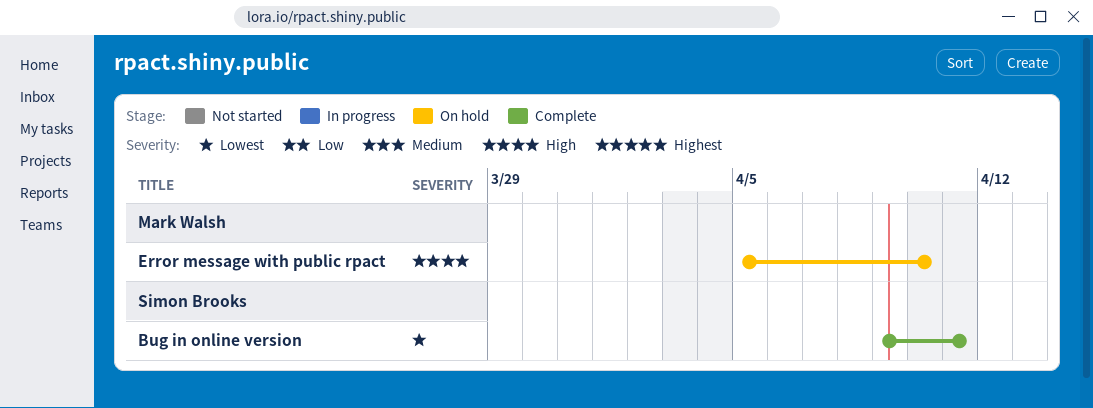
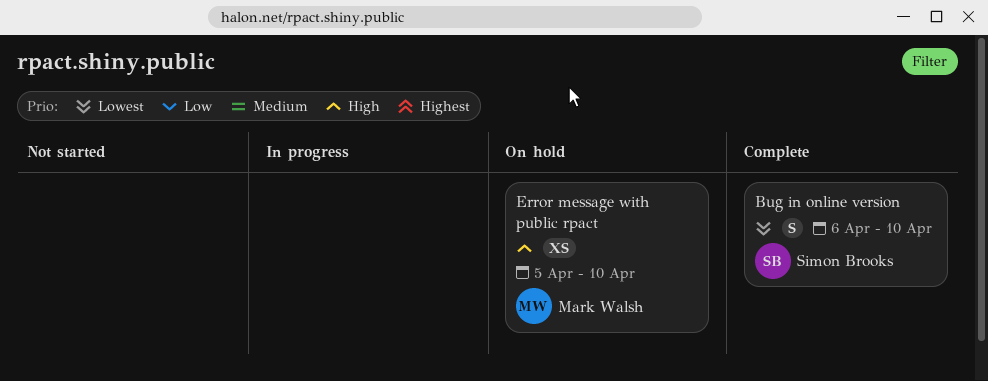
Bug in online version, start: Apr 9 -> Apr 6
Bug in online version, due: Apr 11 -> Apr 10

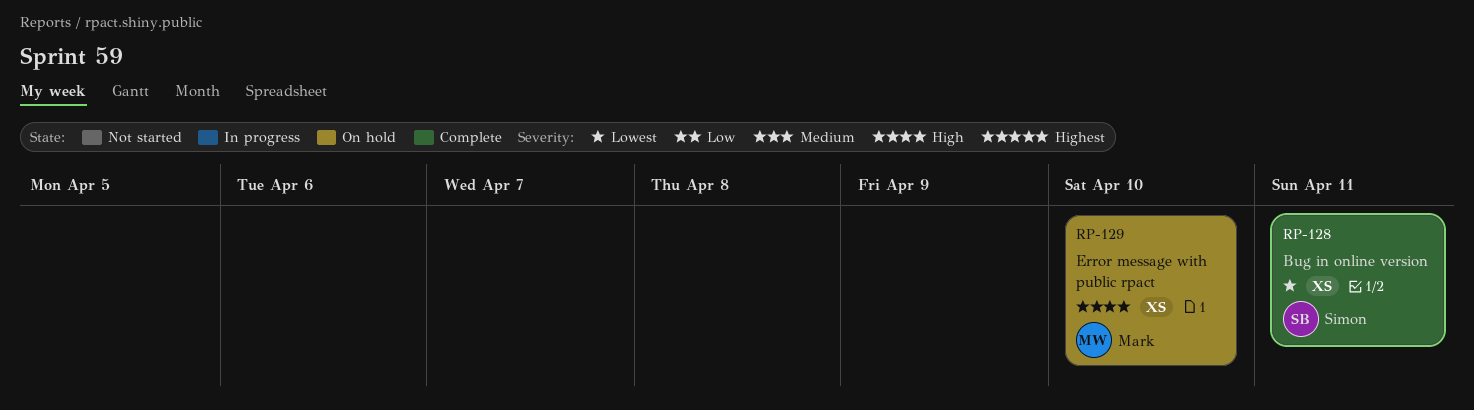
Bug in online version, estimate: S -> XS
Bug in online version, due: Apr 10 -> Apr 11

